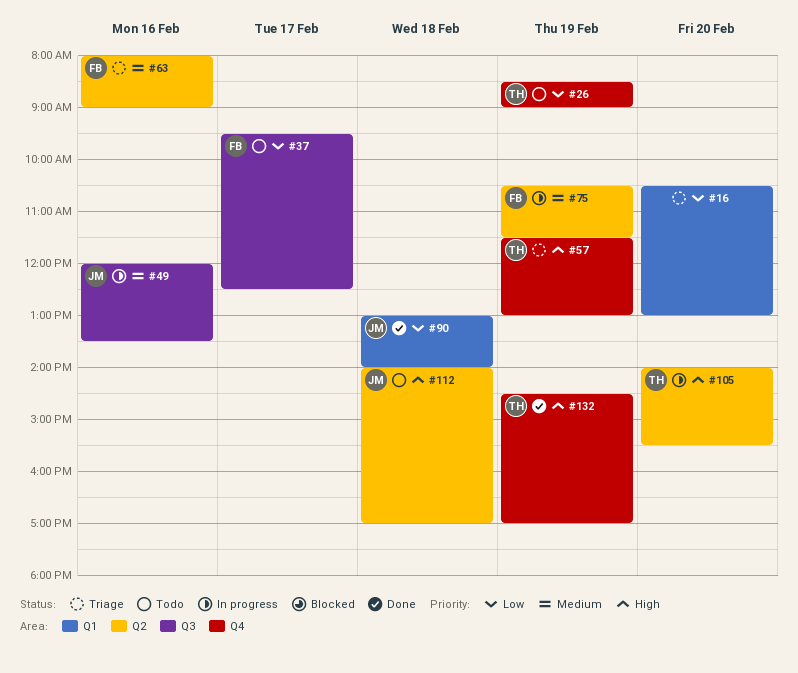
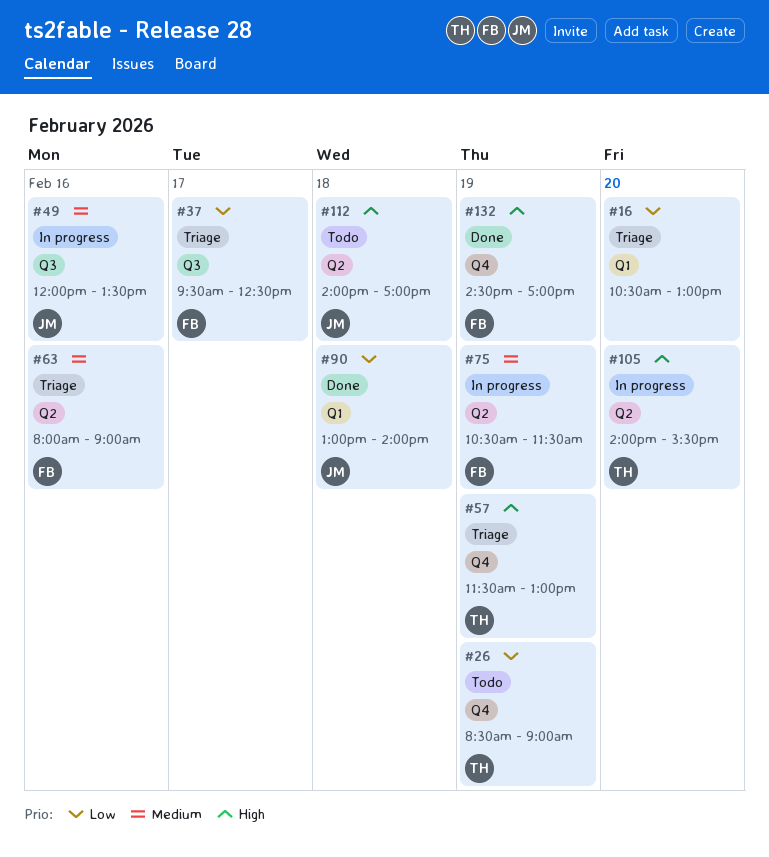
#37, status: Todo -> Triage
#132, owner: TH -> FB

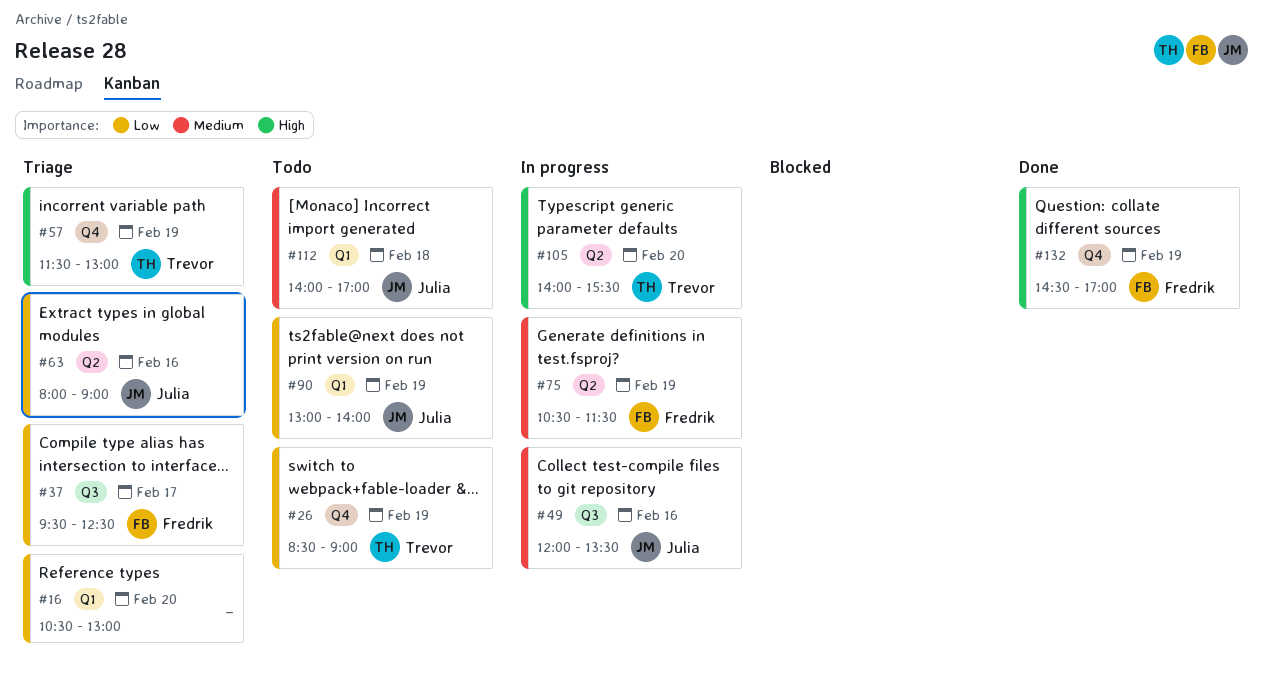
#63, owner: Fredrik -> Julia
#63, priority: Medium -> Low
#90, status: Done -> Todo
#90, day: Feb 18 -> Feb 19
#112, priority: High -> Medium
#112, label: Q2 -> Q1

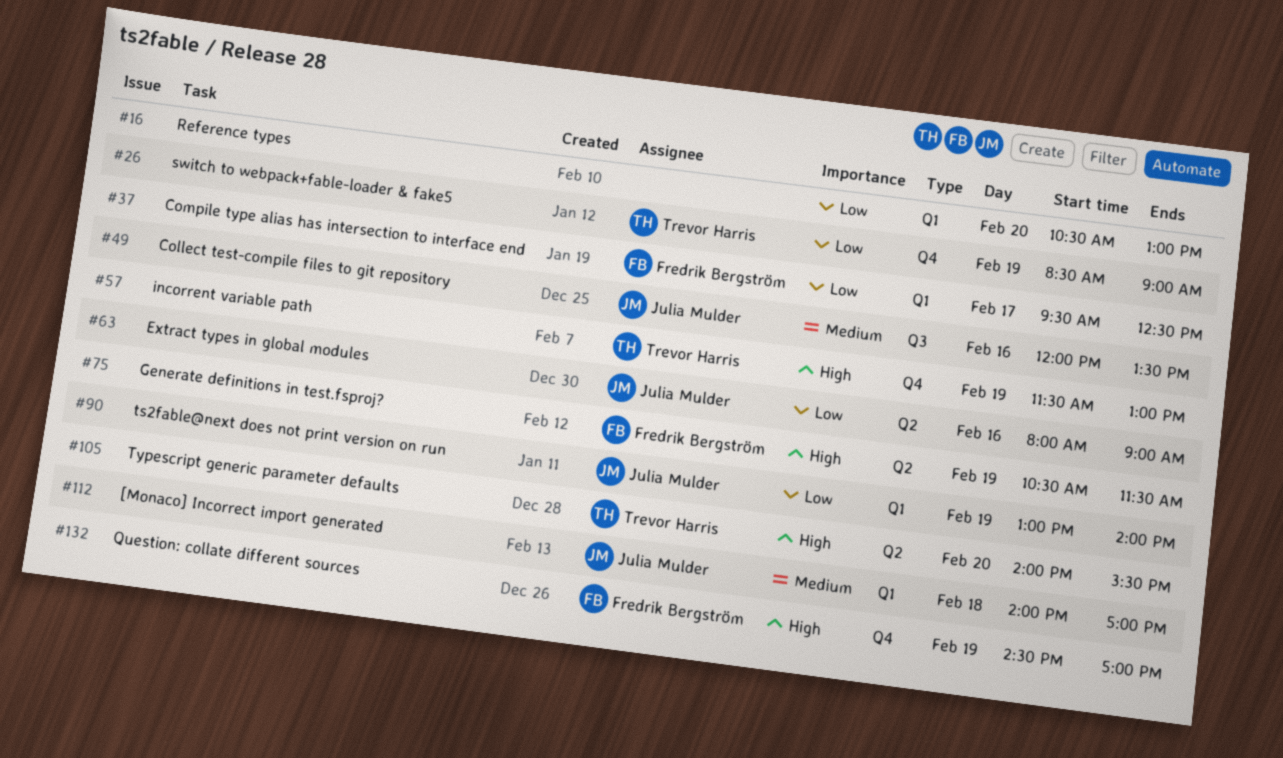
#37, label: Q3 -> Q1
#75, priority: Medium -> High

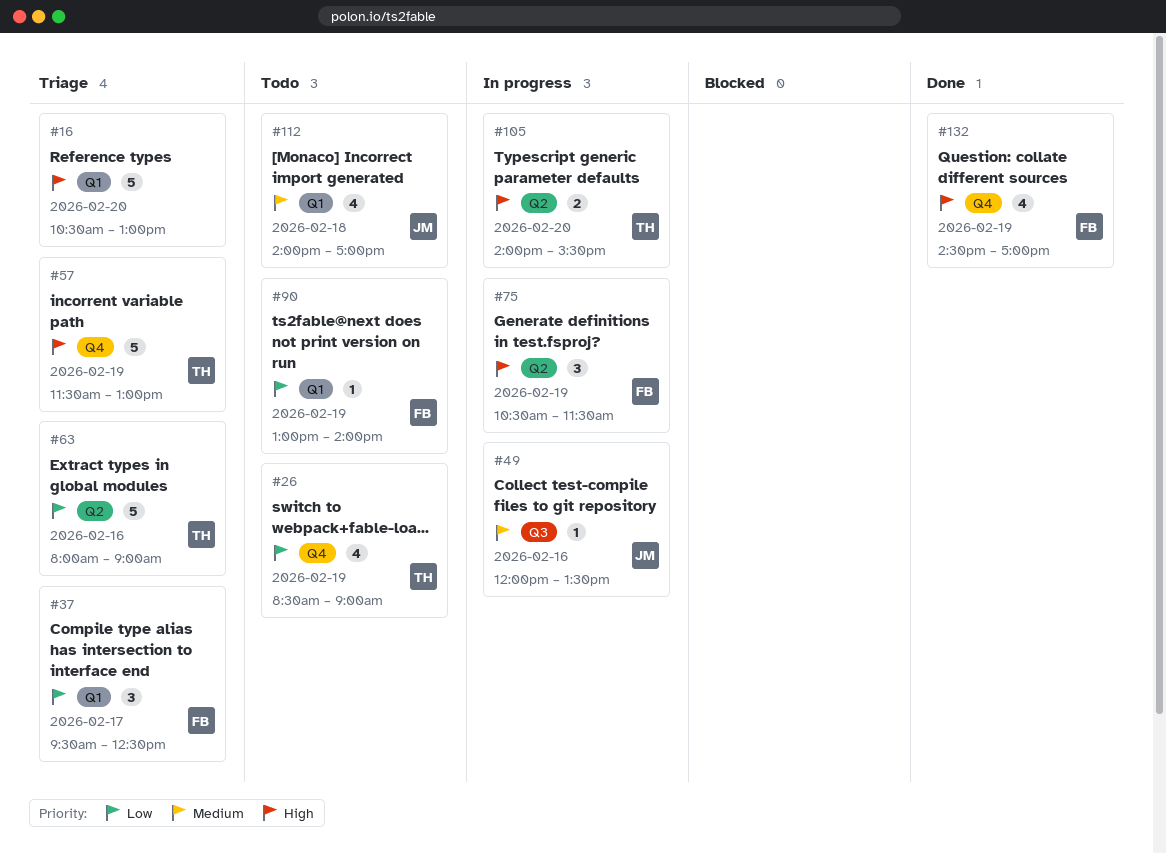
#16, priority: Low -> High
#63, owner: Julia Mulder -> Trevor Harris
#90, owner: Julia Mulder -> Fredrik Bergström

